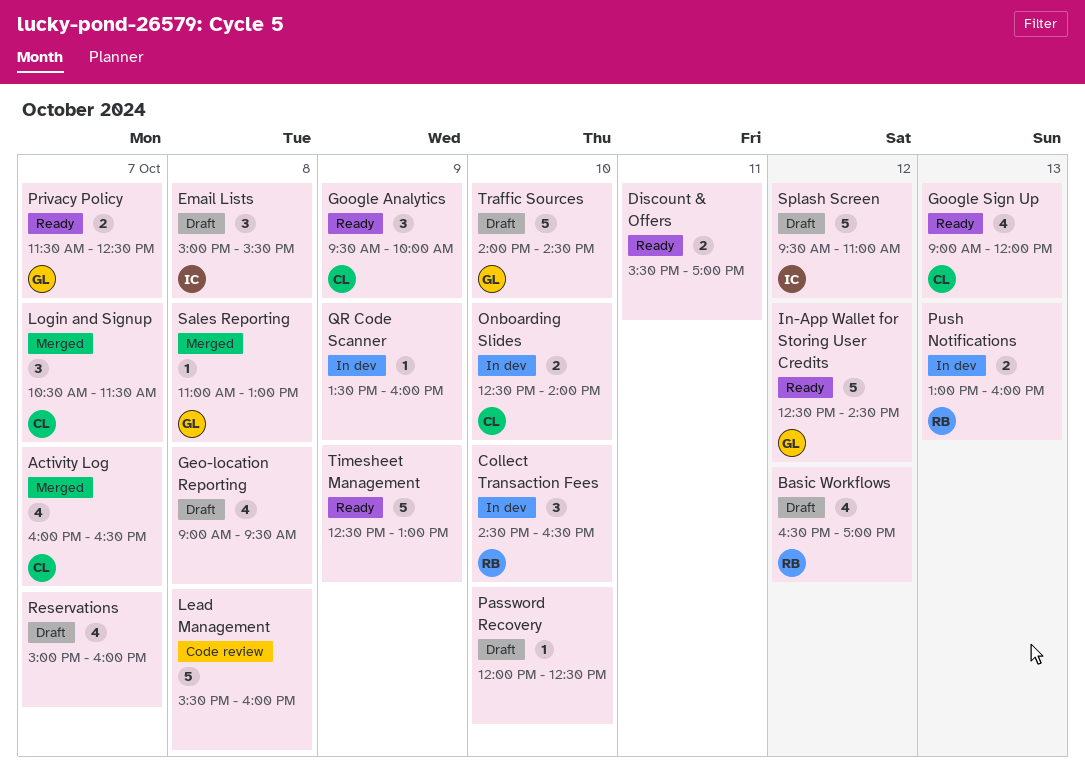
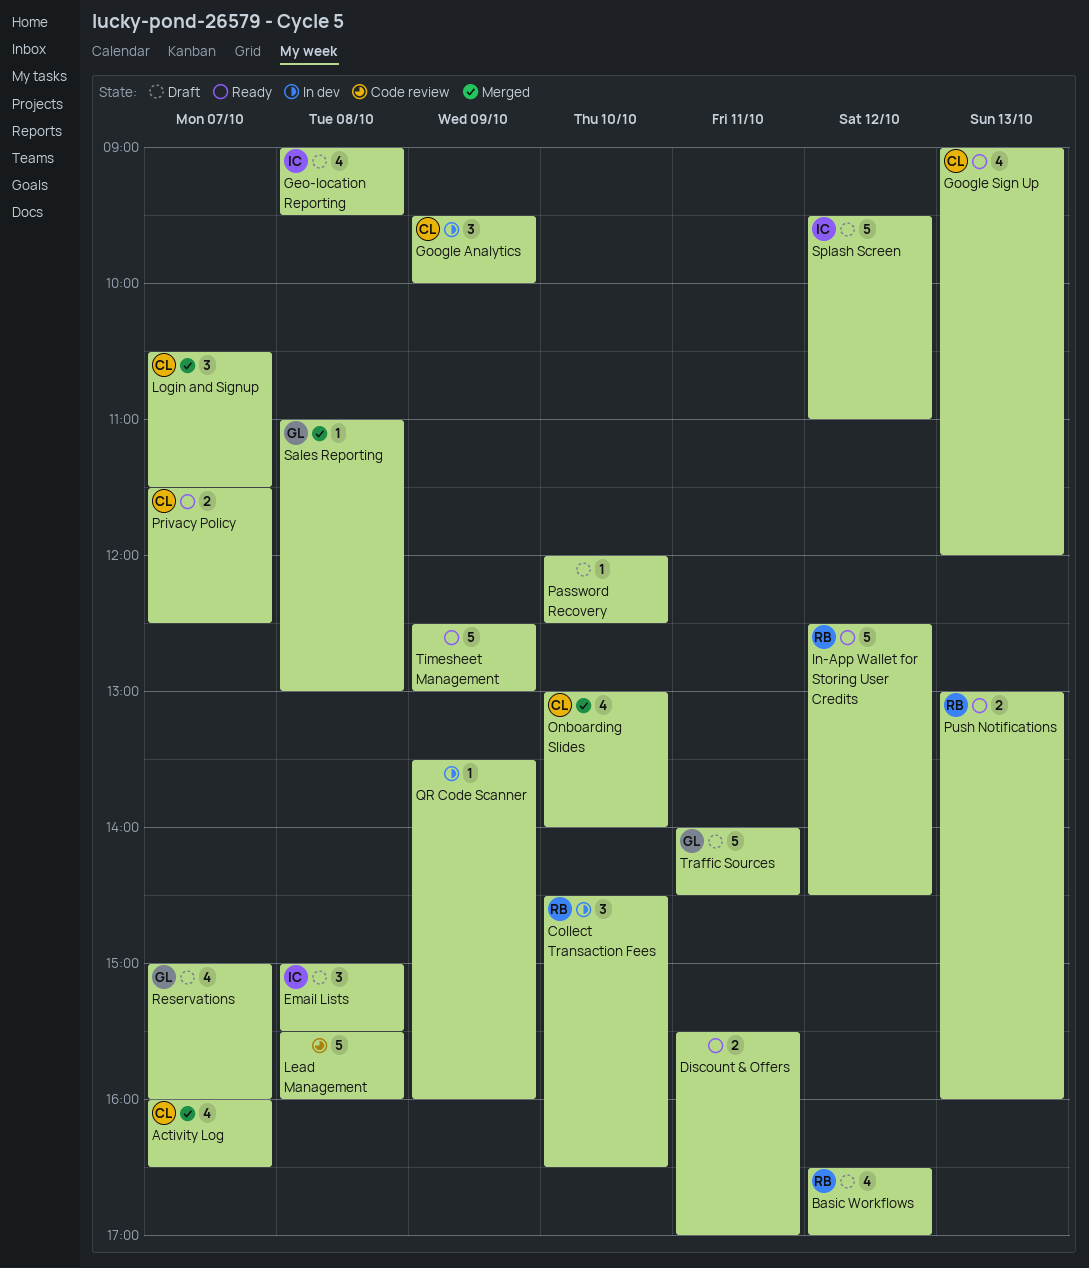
Geo-location Reporting, owner: none -> IC
Google Analytics, status: Ready -> In dev
In-App Wallet for Storing User Credits, owner: GL -> RB
Onboarding Slides, status: In dev -> Merged
Onboarding Slides, estimate: 2 -> 4
Onboarding Slides, begins: 12:30 -> 13:00
Privacy Policy, owner: GL -> CL
Push Notifications, status: In dev -> Ready
Reservations, owner: none -> GL
Traffic Sources, day: Oct 10 -> Oct 11

